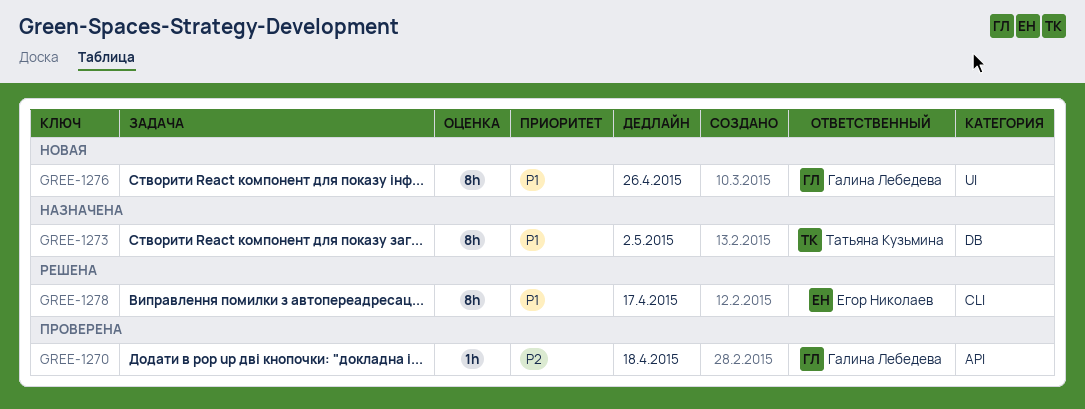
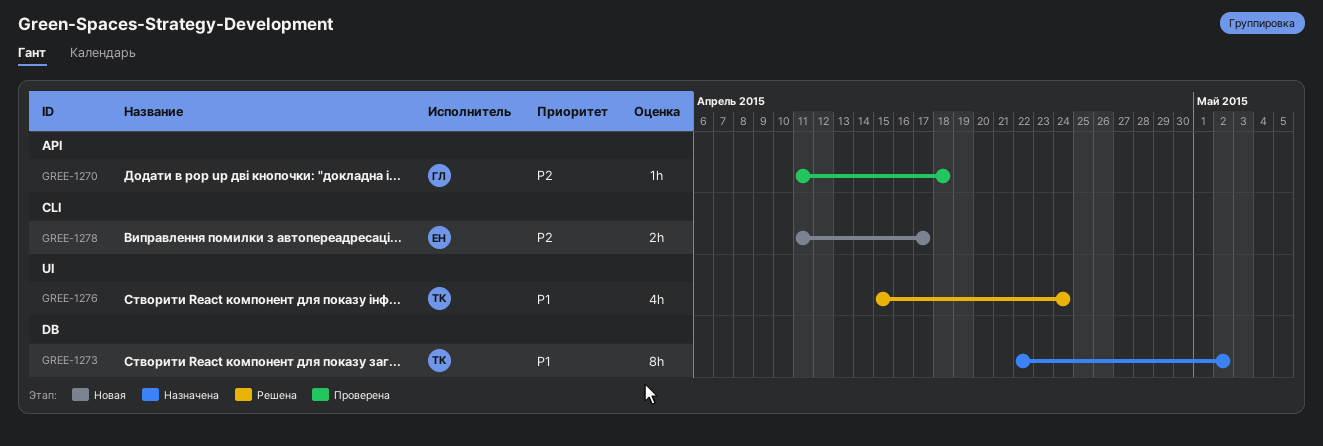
GREE-1276, status: Новая -> Решена
GREE-1276, owner: Галина Лебедева -> Татьяна Кузьмина
GREE-1276, estimate: 8h -> 4h
GREE-1276, due: Apr 26 -> Apr 24
GREE-1278, status: Решена -> Новая
GREE-1278, priority: P1 -> P2
GREE-1278, estimate: 8h -> 2h

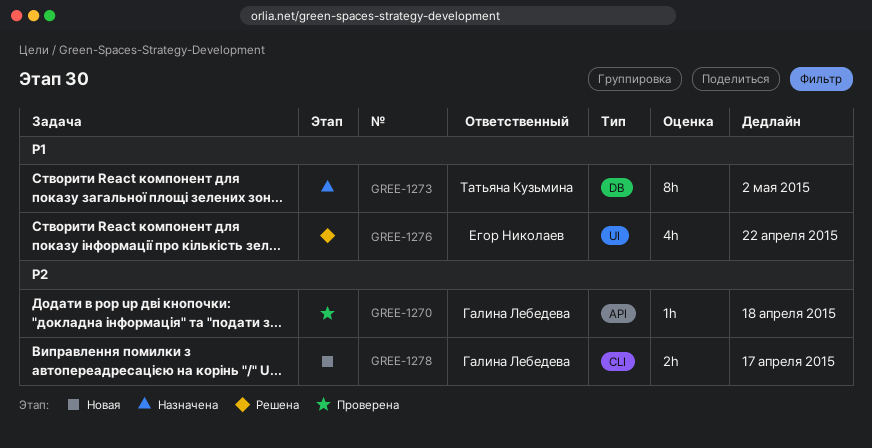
GREE-1276, owner: Татьяна Кузьмина -> Егор Николаев
GREE-1276, due: Apr 24 -> Apr 22
GREE-1278, owner: Егор Николаев -> Галина Лебедева

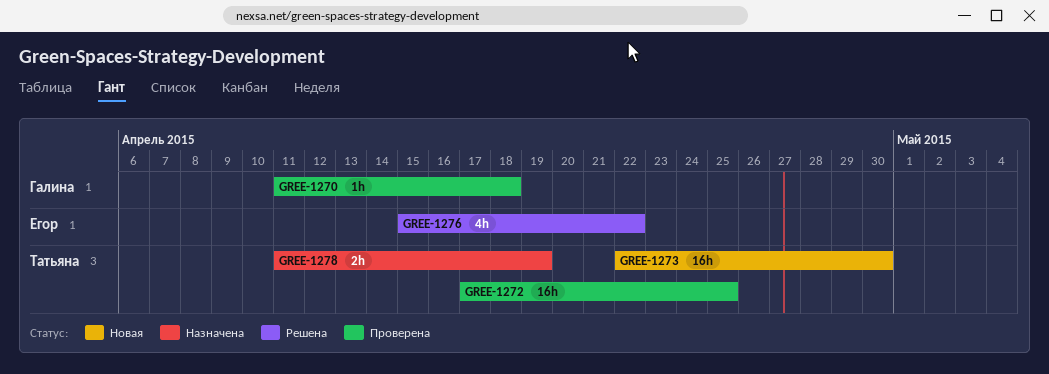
GREE-1272: none -> present
GREE-1273, status: Назначена -> Новая
GREE-1273, estimate: 8h -> 16h
GREE-1273, due: May 2 -> Apr 30
GREE-1278, status: Новая -> Назначена
GREE-1278, owner: Галина Лебедева -> Татьяна Кузьмина
GREE-1278, due: Apr 17 -> Apr 19

